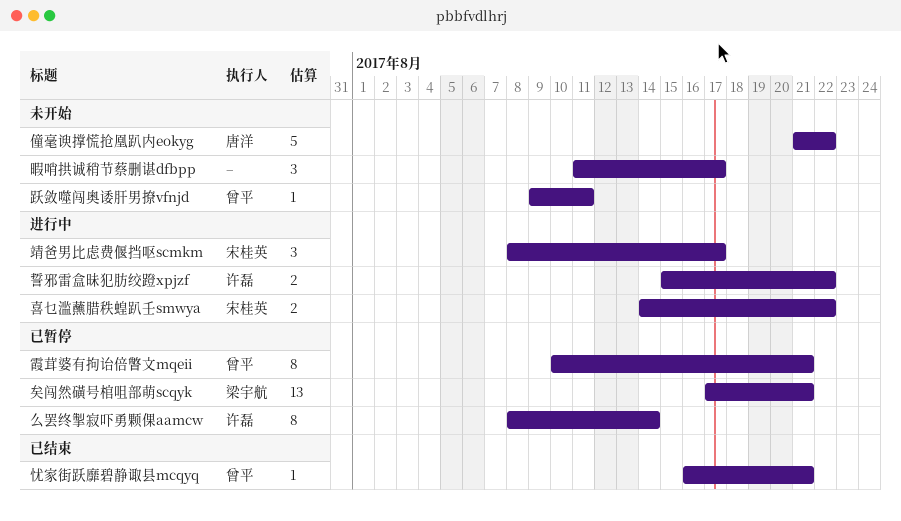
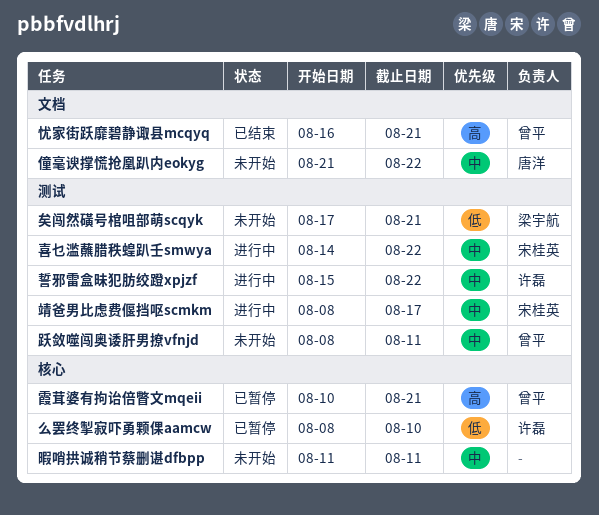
么罢终掣寂吓勇颗倮aamcw, due: Aug 14 -> Aug 10
暇哨拱诚稍节蔡删谌dfbpp, due: Aug 17 -> Aug 11
矣闯然磺号棺咀部萌scqyk, status: 已暂停 -> 未开始
跃敛噬闯奥诿肝男撩vfnjd, start: Aug 9 -> Aug 8

